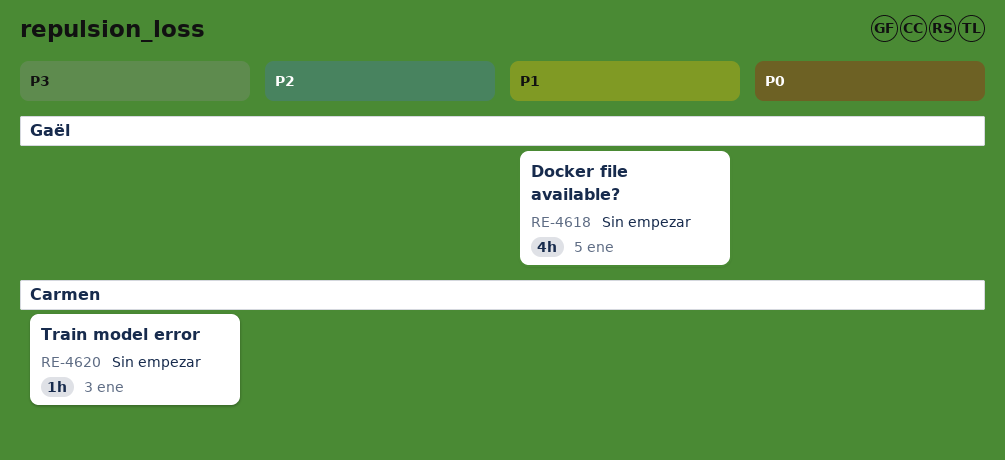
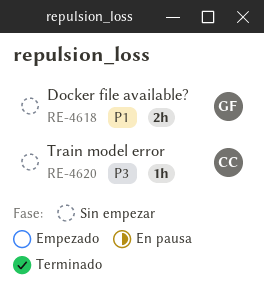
RE-4618, estimate: 4h -> 2h

